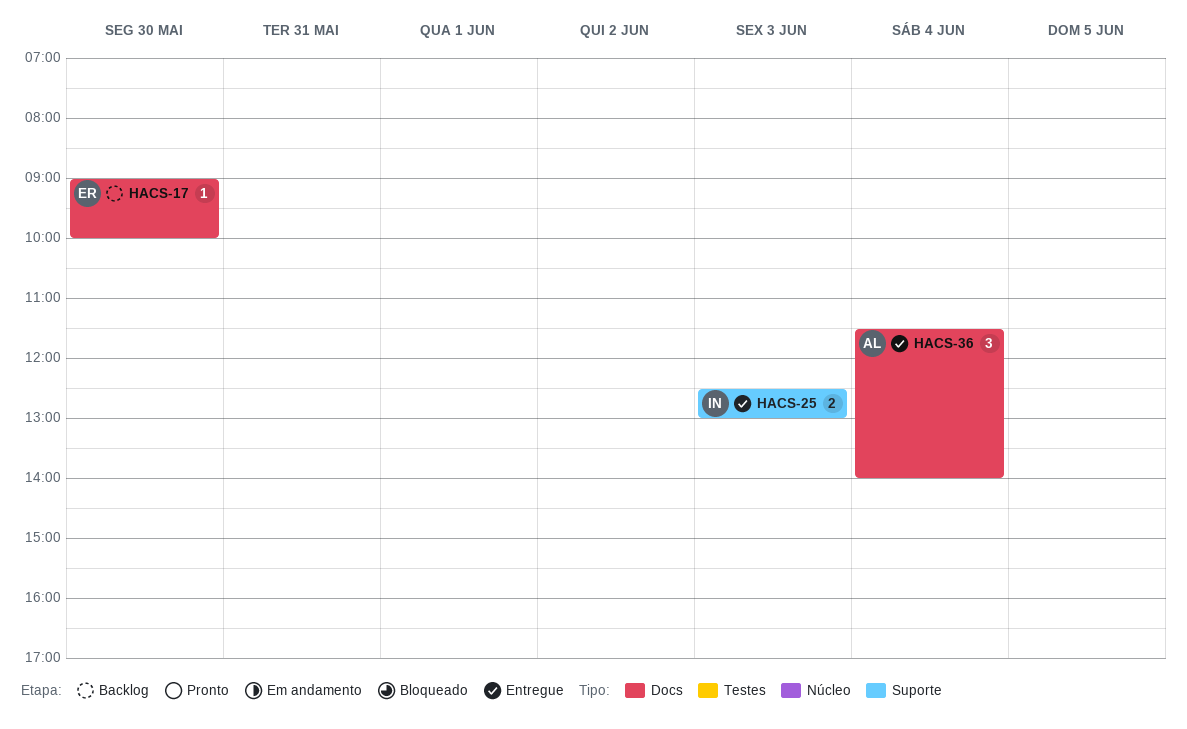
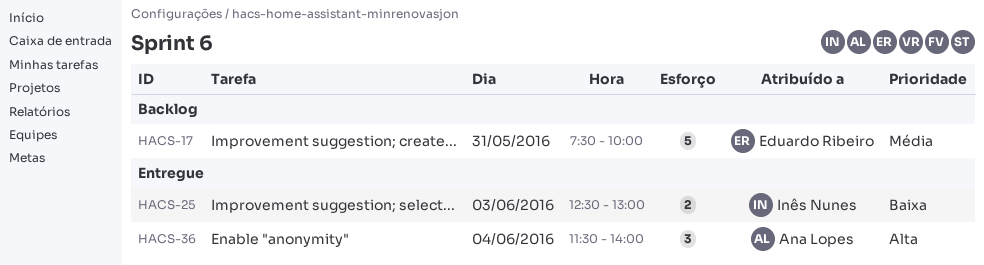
HACS-17, estimate: 1 -> 5
HACS-17, day: May 30 -> May 31
HACS-17, begins: 09:00 -> 07:30

